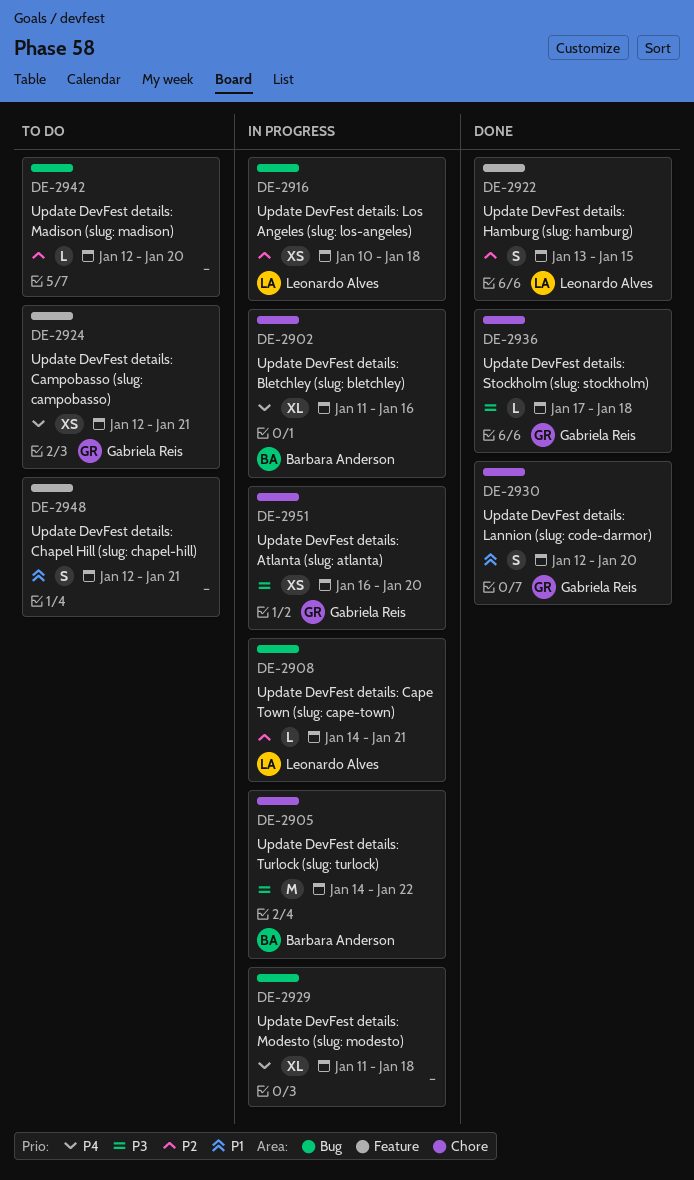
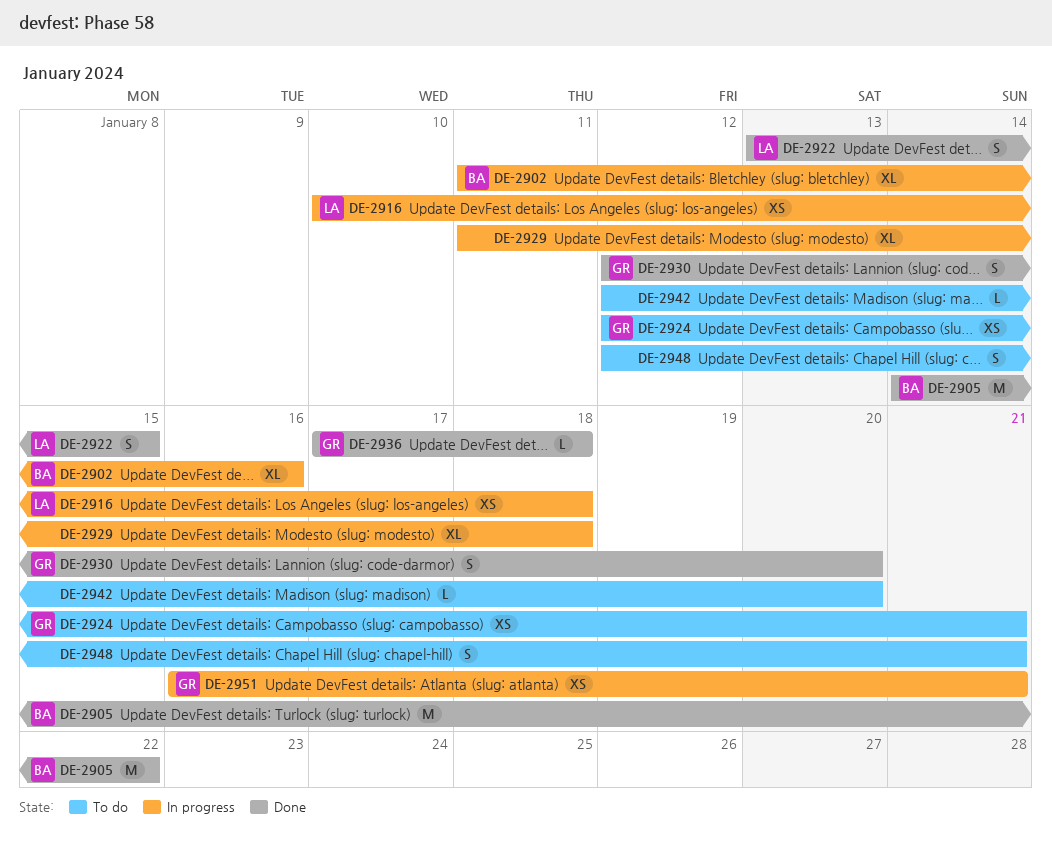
DE-2905, status: In progress -> Done
DE-2908: present -> none
DE-2951, due: Jan 20 -> Jan 21

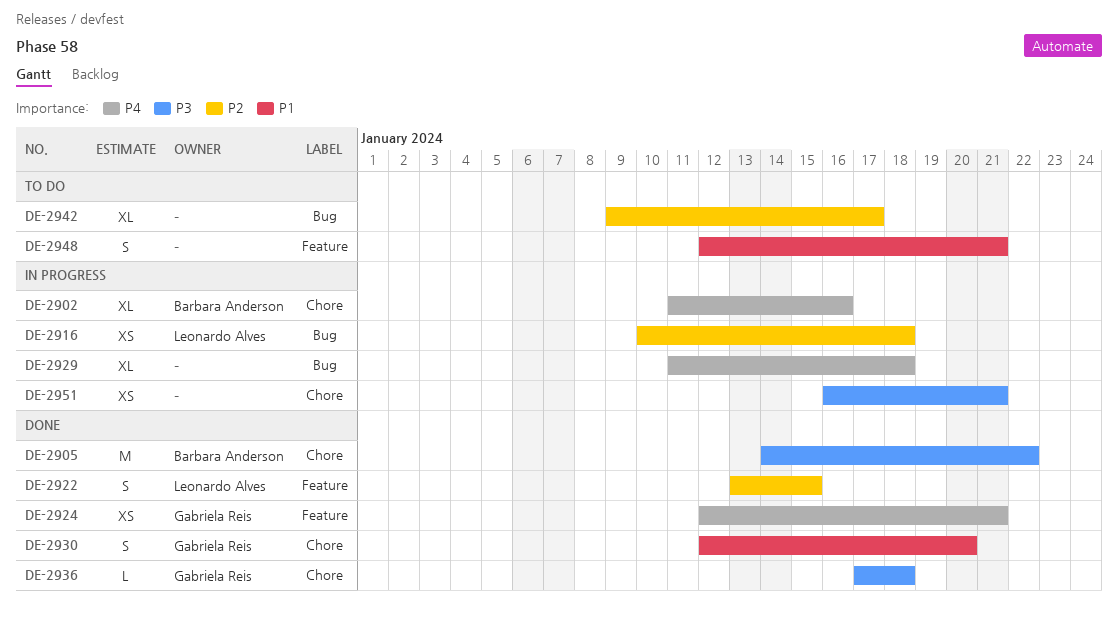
DE-2924, status: To do -> Done
DE-2942, estimate: L -> XL
DE-2942, start: Jan 12 -> Jan 9
DE-2942, due: Jan 20 -> Jan 17
DE-2951, owner: Gabriela Reis -> none

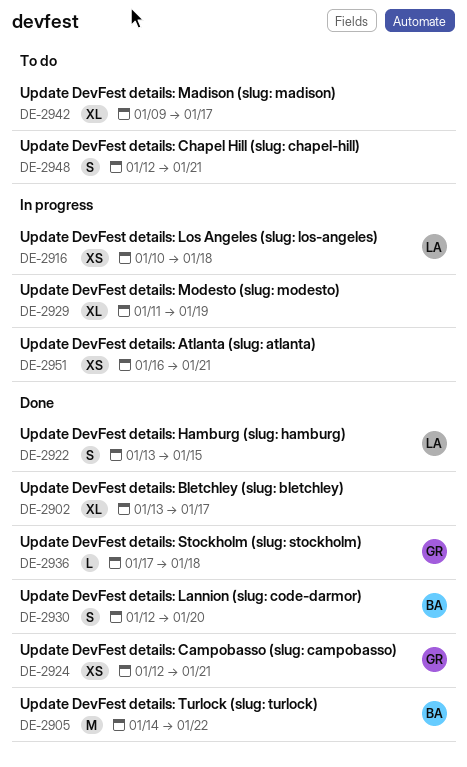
DE-2902, status: In progress -> Done
DE-2902, owner: Barbara Anderson -> none
DE-2902, start: Jan 11 -> Jan 13
DE-2902, due: Jan 16 -> Jan 17
DE-2929, due: Jan 18 -> Jan 19
DE-2930, owner: Gabriela Reis -> Barbara Anderson

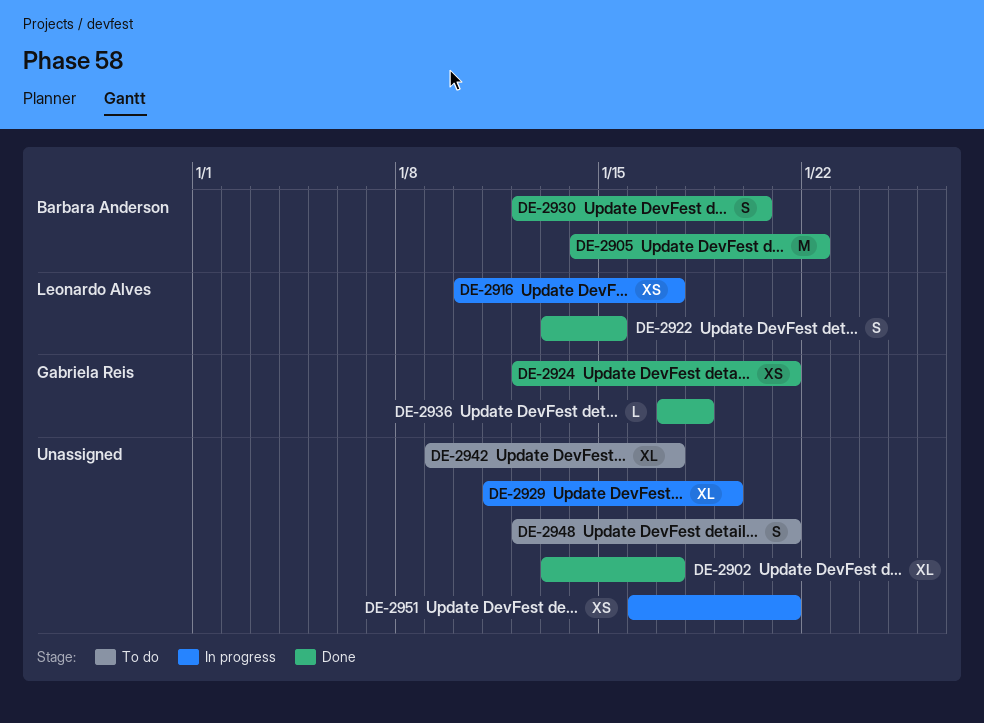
DE-2916, due: Jan 18 -> Jan 17

